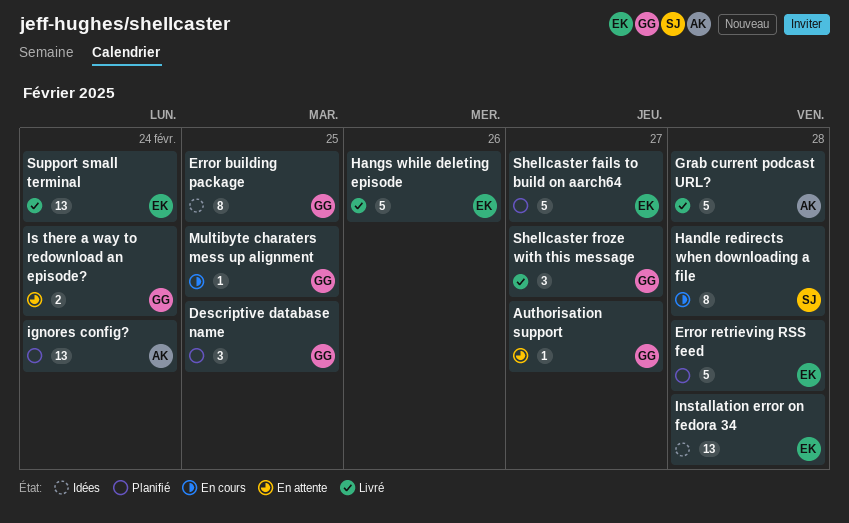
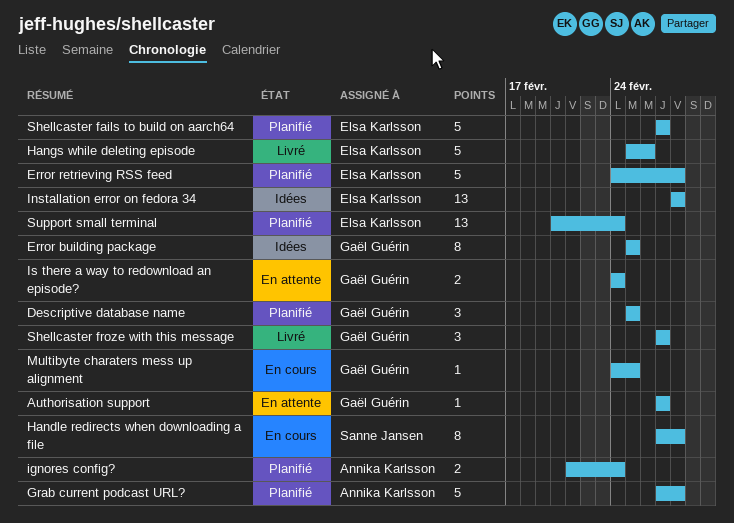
Grab current podcast URL?, status: Livré -> Planifié
ignores config?, estimate: 13 -> 2
Support small terminal, status: Livré -> Planifié

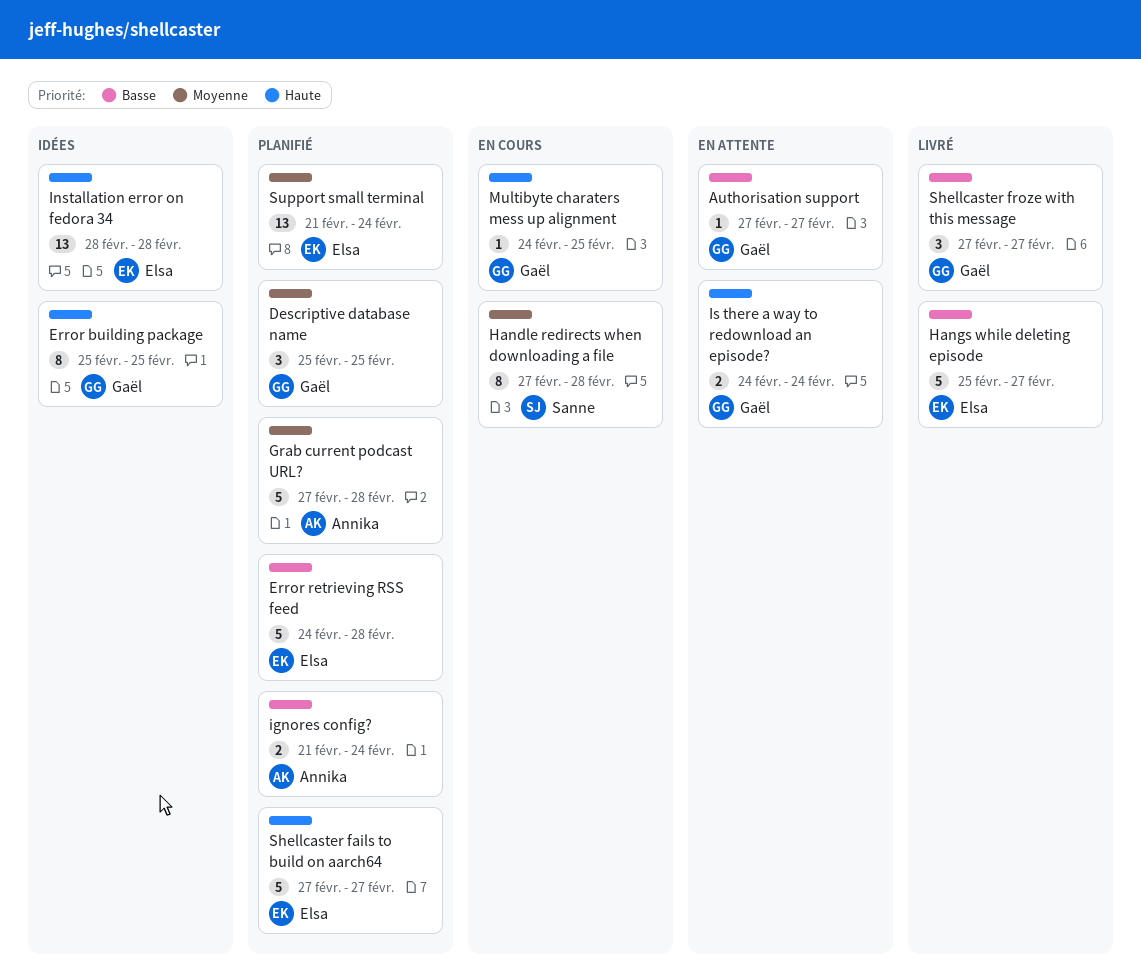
Hangs while deleting episode, due: Feb 26 -> Feb 27
Support small terminal, start: Feb 20 -> Feb 21

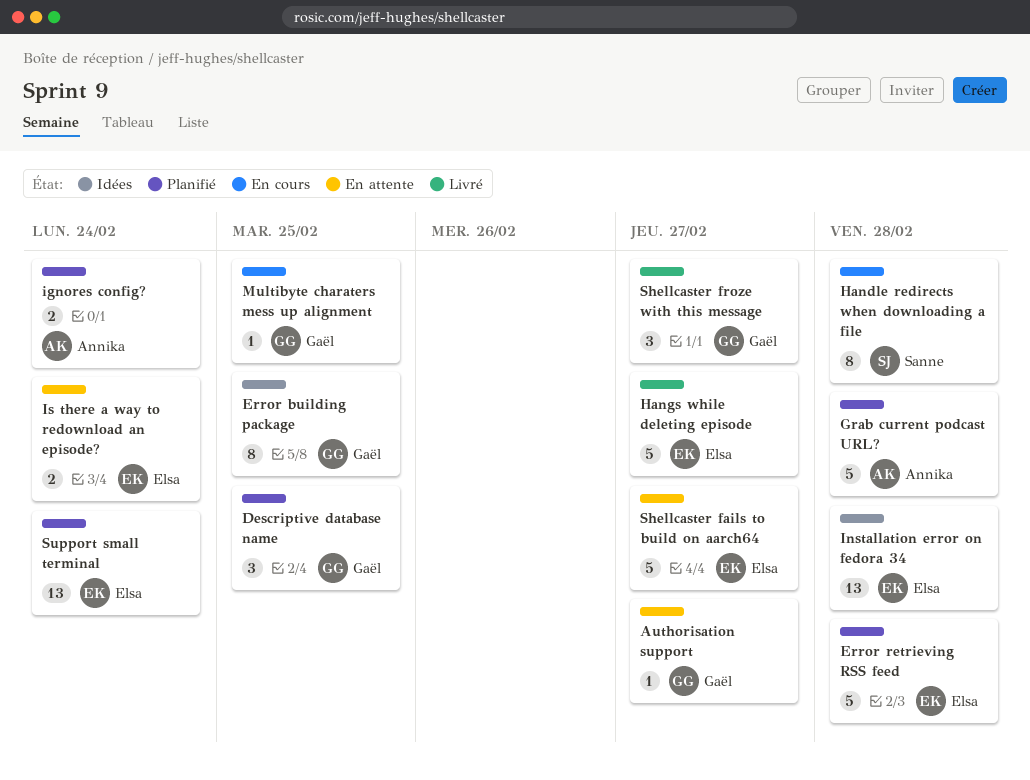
Is there a way to redownload an episode?, owner: Gaël -> Elsa
Shellcaster fails to build on aarch64, status: Planifié -> En attente

